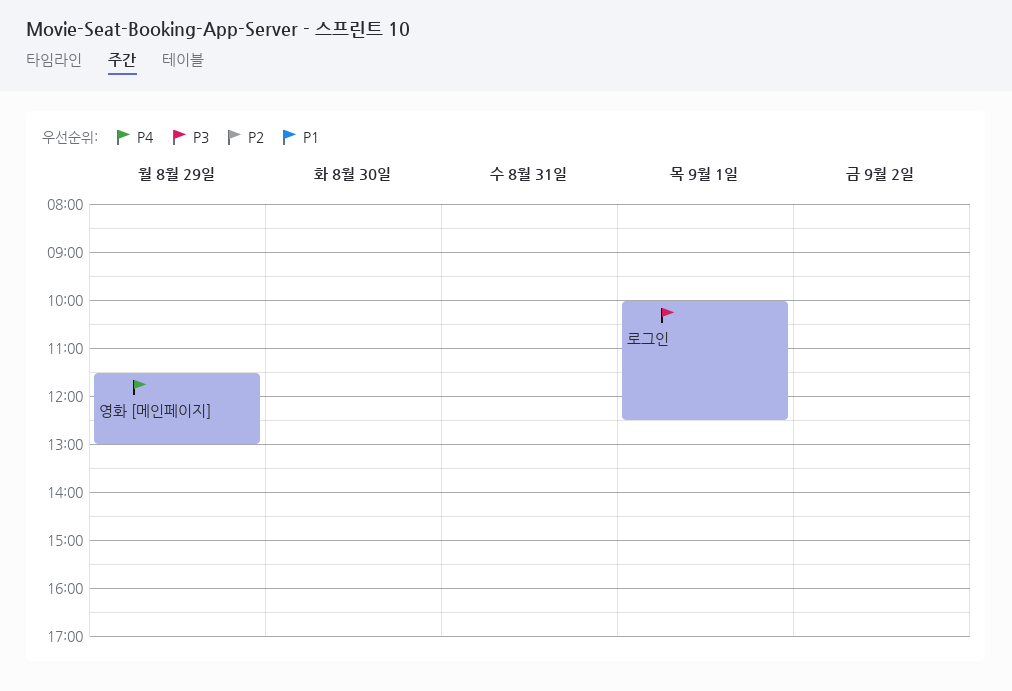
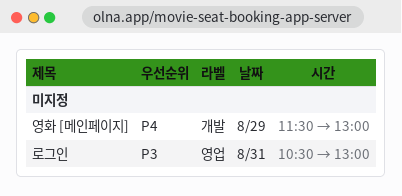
로그인, day: Sep 1 -> Aug 31
로그인, begins: 10:00 -> 10:30
로그인, ends: 12:30 -> 13:00

